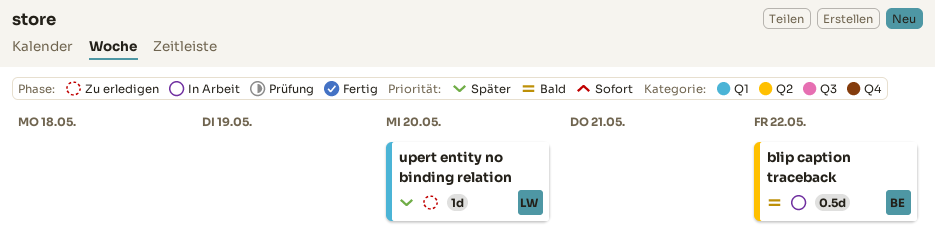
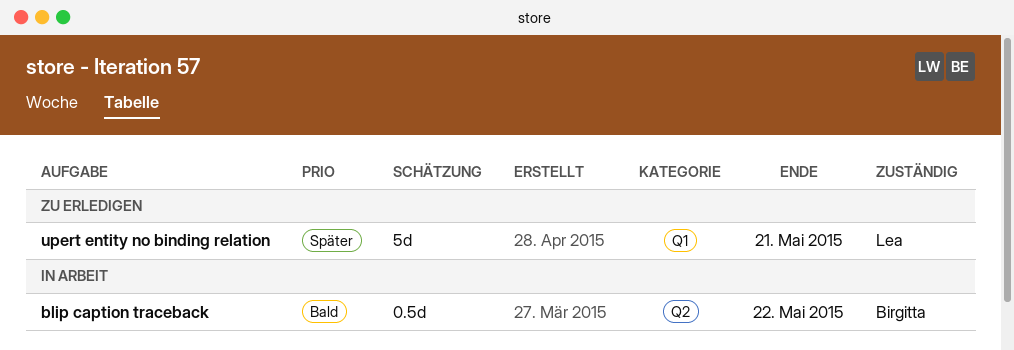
upert entity no binding relation, estimate: 1d -> 5d
upert entity no binding relation, due: May 20 -> May 21

